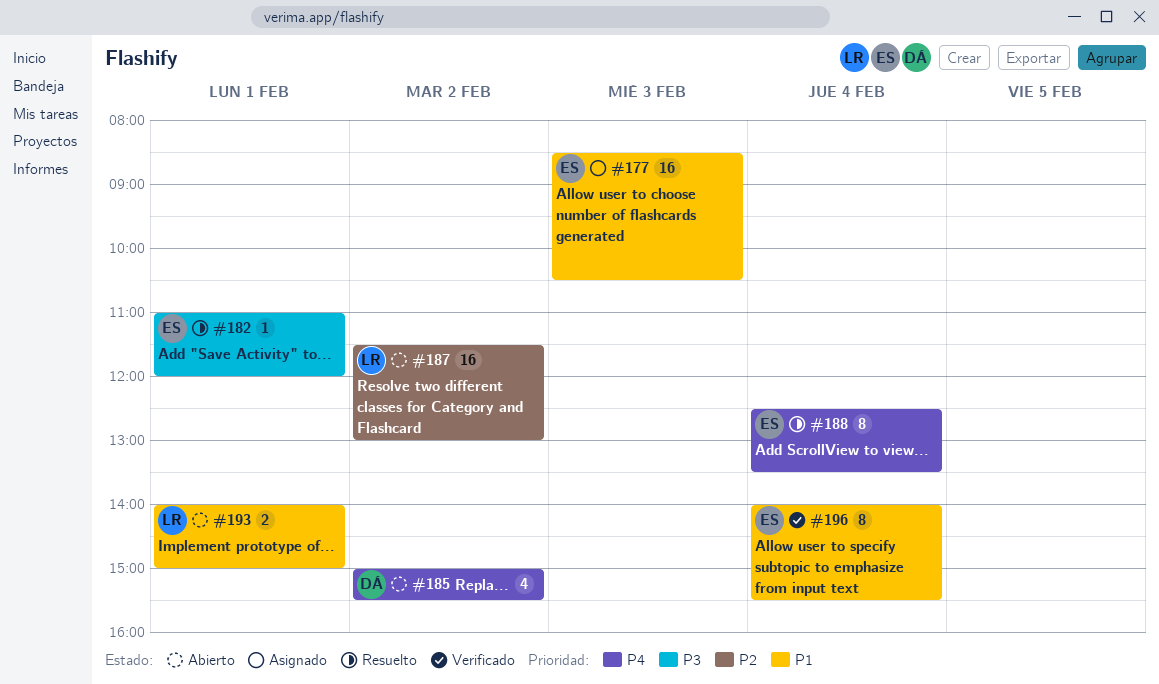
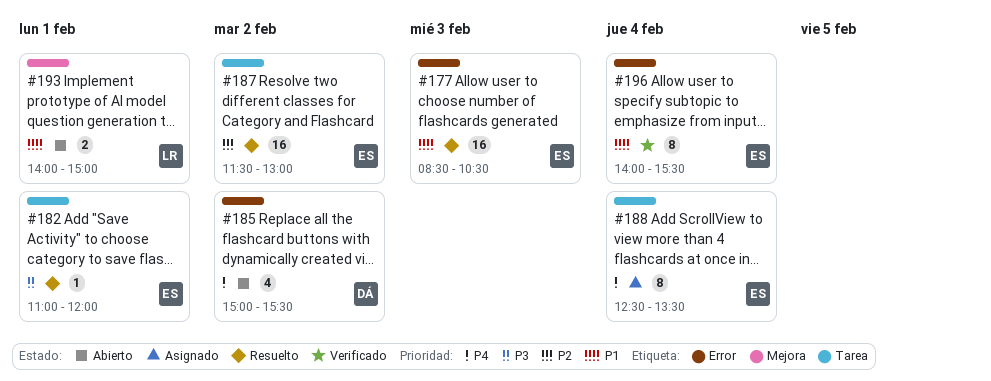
#177, status: Asignado -> Resuelto
#187, status: Abierto -> Resuelto
#187, owner: LR -> ES
#188, status: Resuelto -> Asignado

